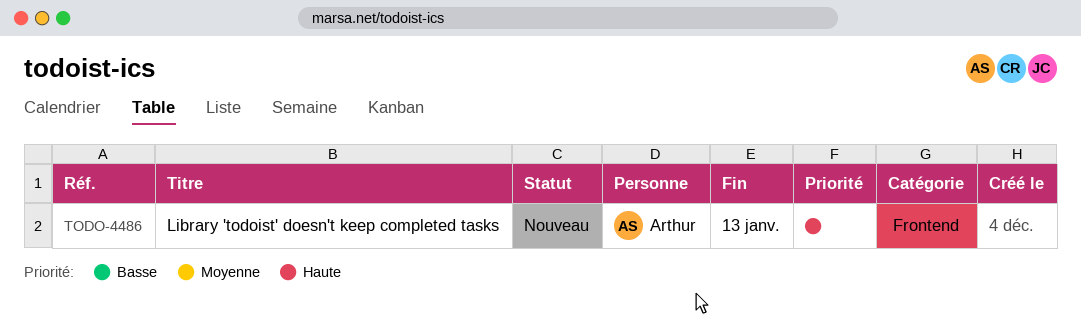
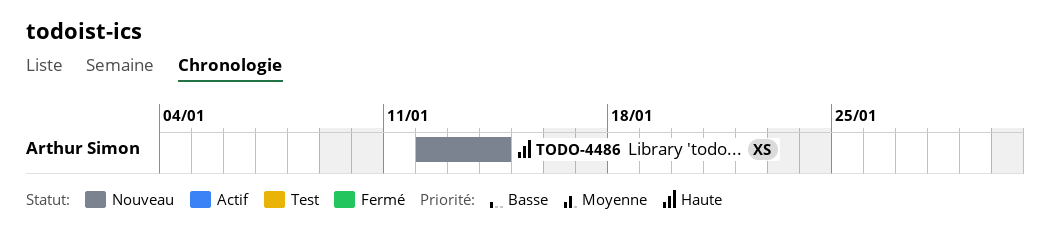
TODO-4486, due: Jan 13 -> Jan 14

